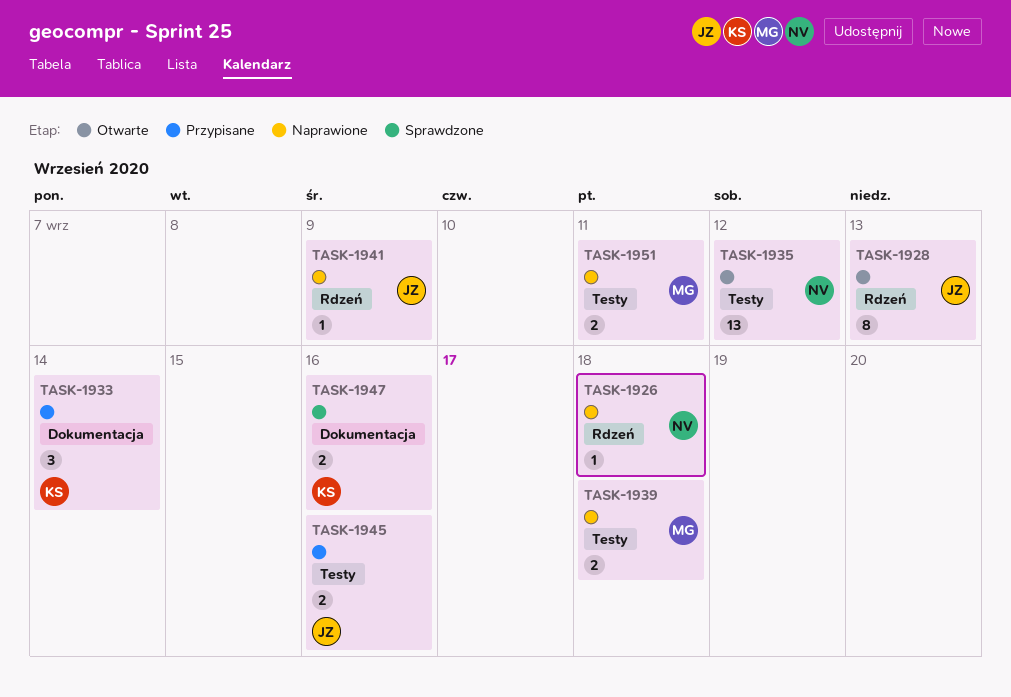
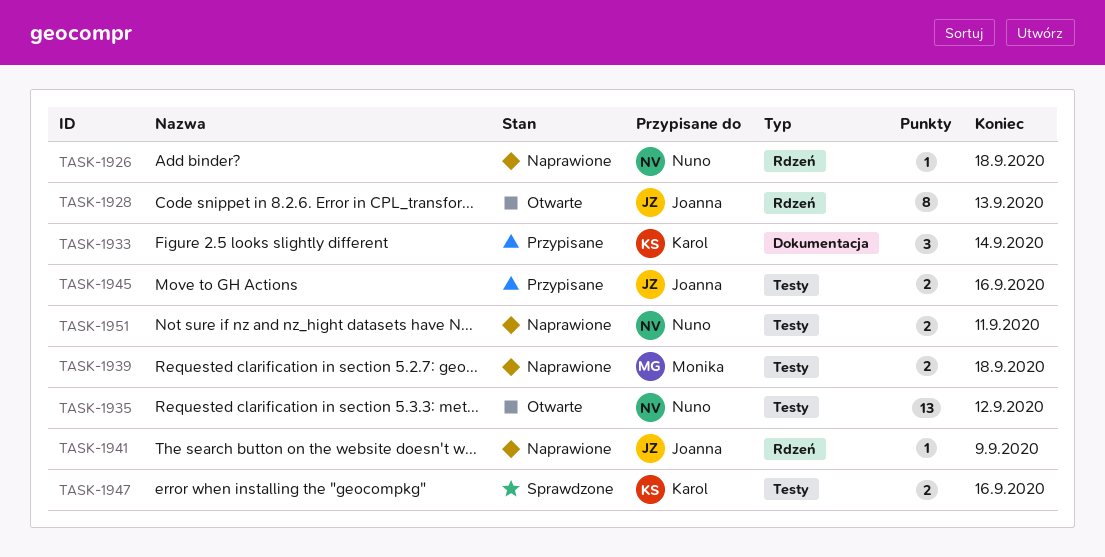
TASK-1947, label: Dokumentacja -> Testy
TASK-1951, owner: Monika -> Nuno

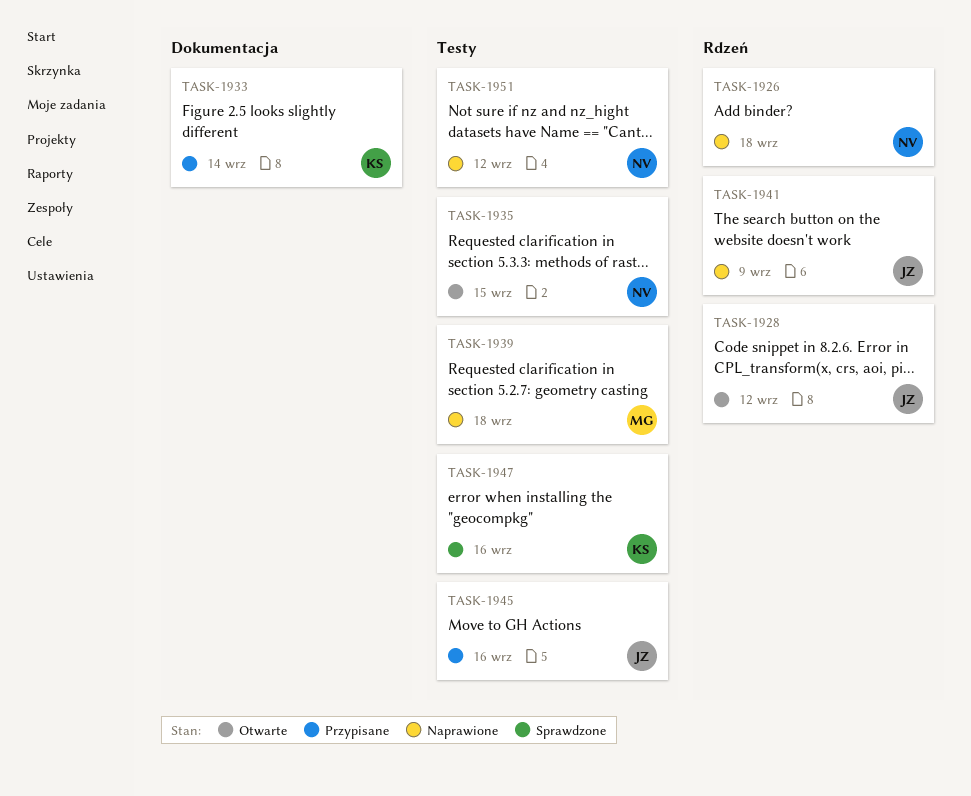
TASK-1928, due: Sep 13 -> Sep 12
TASK-1935, due: Sep 12 -> Sep 15
TASK-1951, due: Sep 11 -> Sep 12

